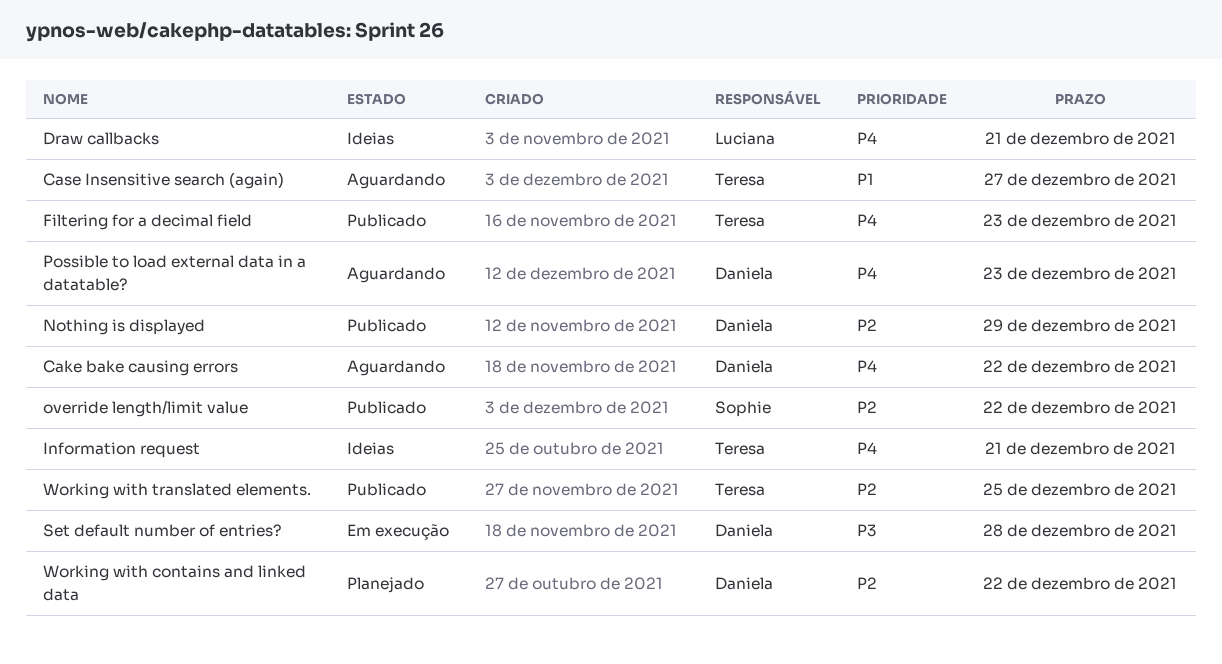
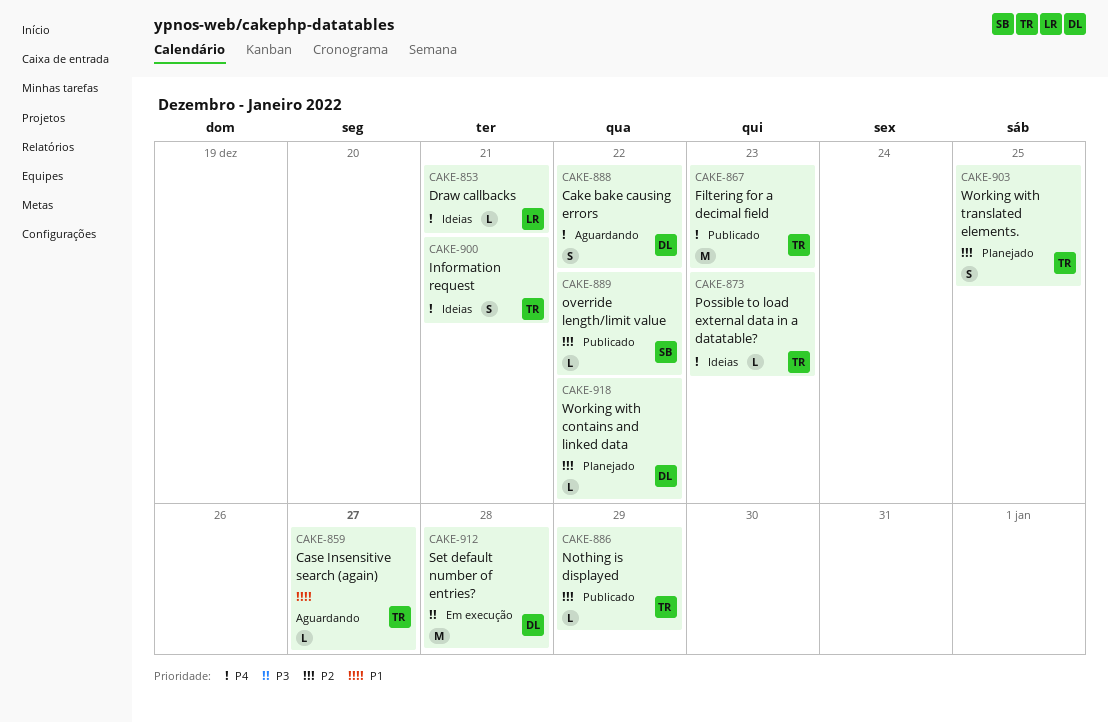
Nothing is displayed, owner: Daniela -> Teresa
Possible to load external data in a datatable?, status: Aguardando -> Ideias
Possible to load external data in a datatable?, owner: Daniela -> Teresa
Working with translated elements., status: Publicado -> Planejado

